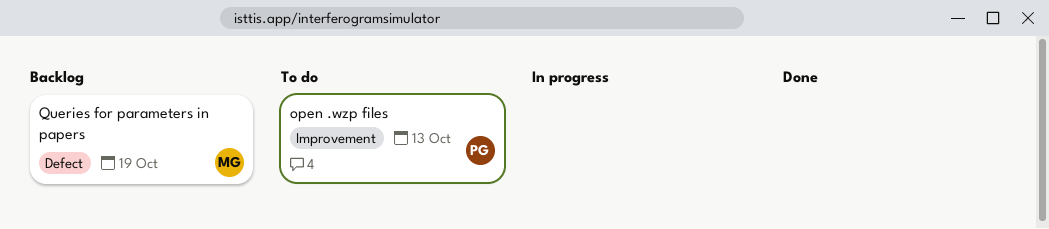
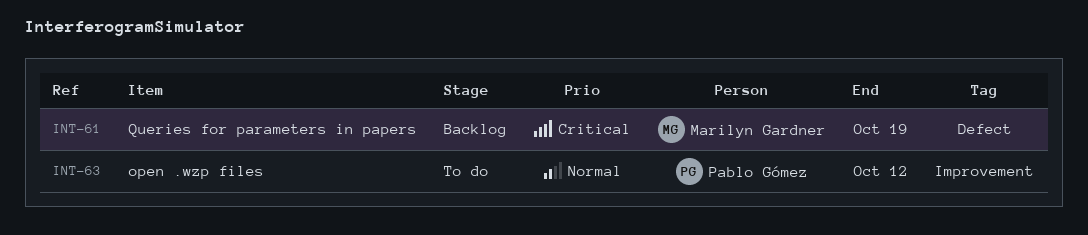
open .wzp files, due: Oct 13 -> Oct 12

